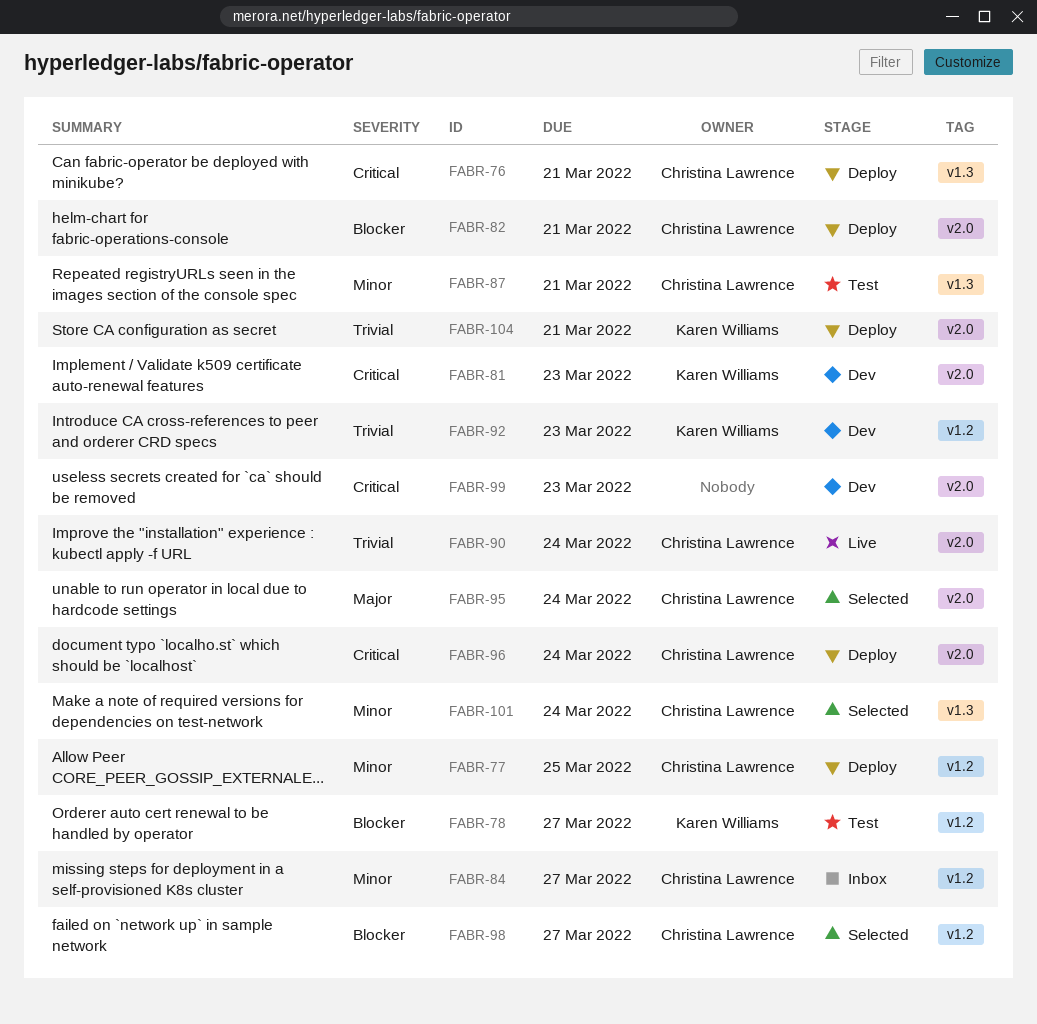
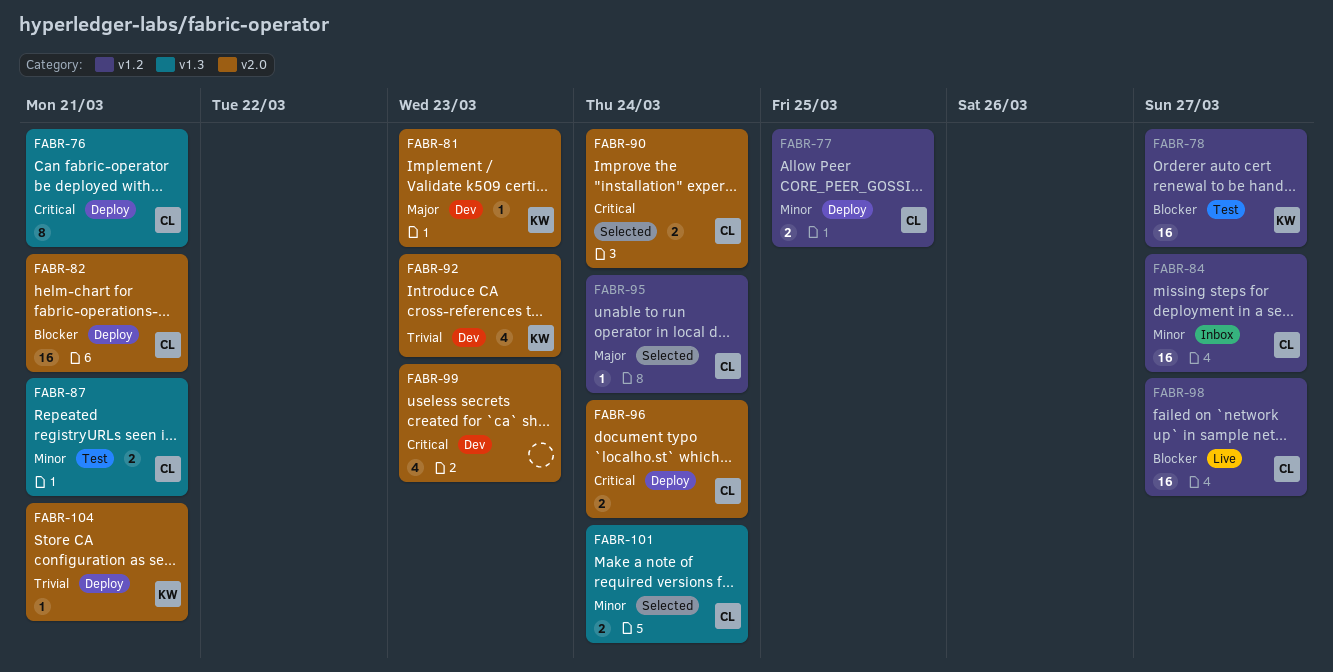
FABR-81, priority: Critical -> Major
FABR-90, status: Live -> Selected
FABR-90, priority: Trivial -> Critical
FABR-92, label: v1.2 -> v2.0
FABR-95, label: v2.0 -> v1.2
FABR-98, status: Selected -> Live

